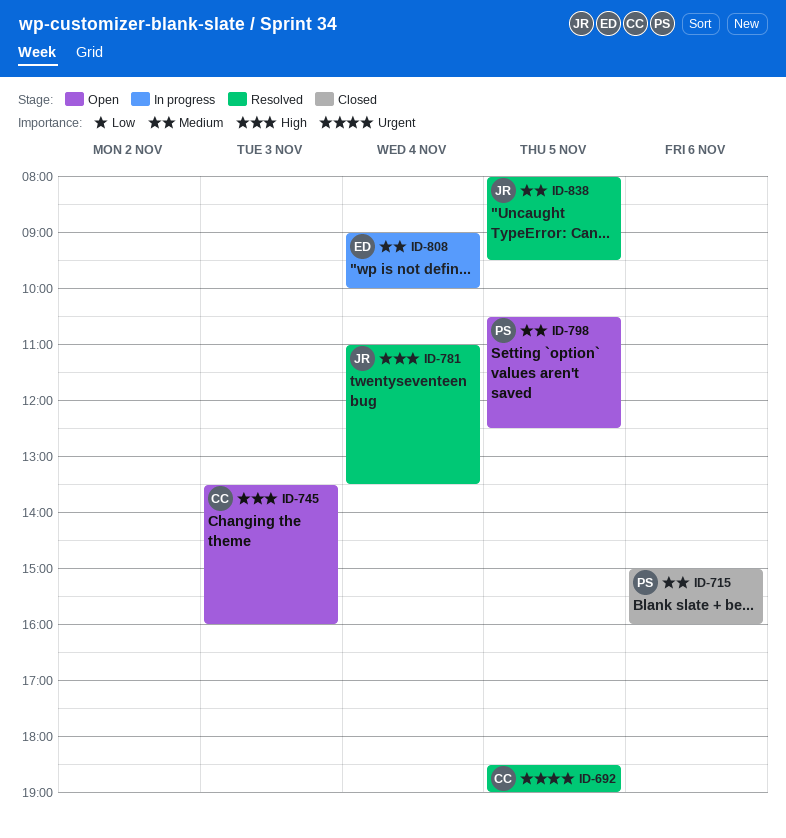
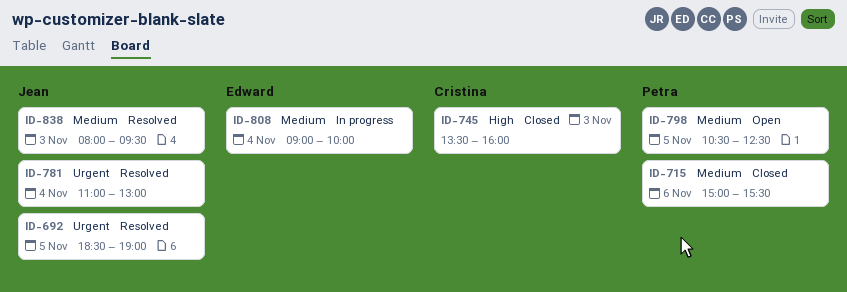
ID-692, owner: Cristina -> Jean
ID-715, ends: 16:00 -> 15:30
ID-745, status: Open -> Closed
ID-781, priority: High -> Urgent
ID-781, ends: 13:30 -> 13:00
ID-838, day: Nov 5 -> Nov 3

